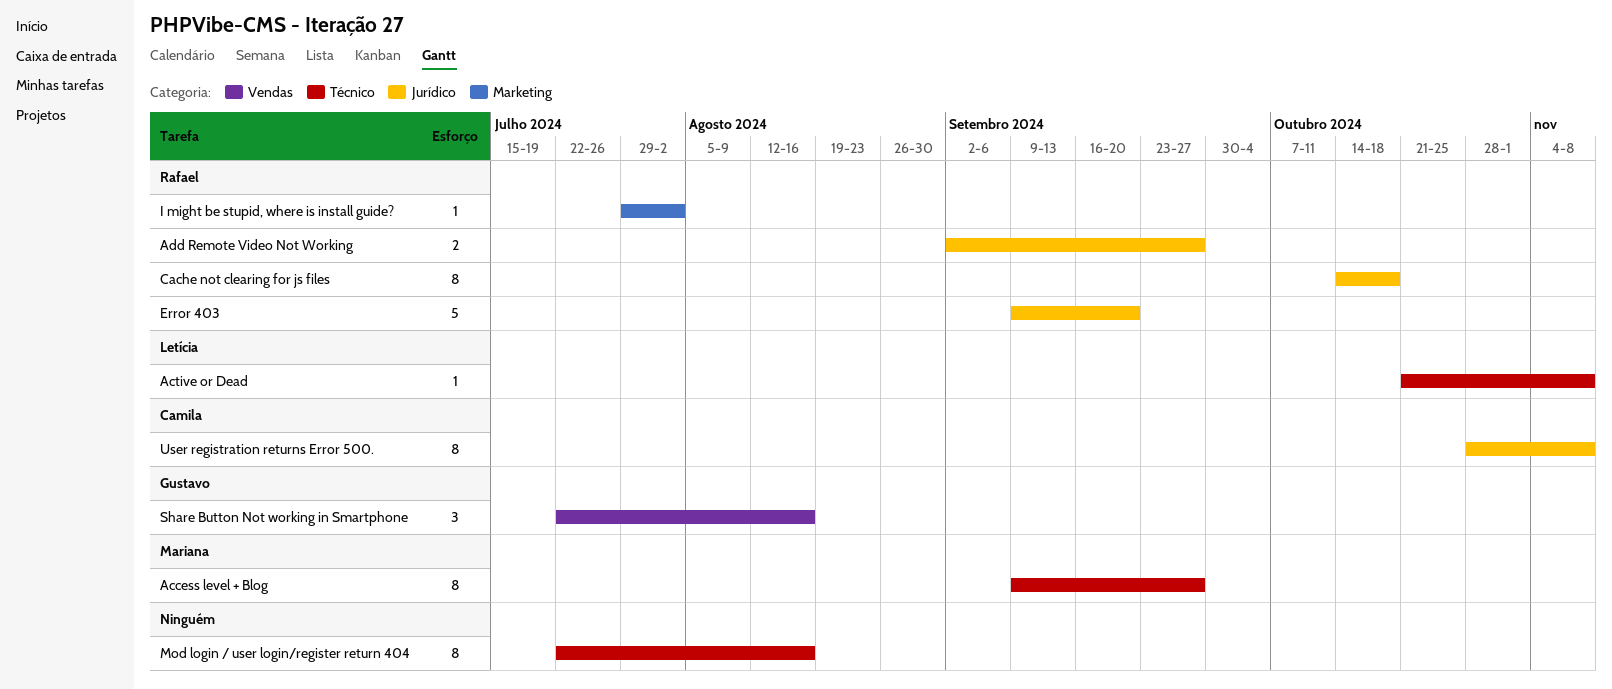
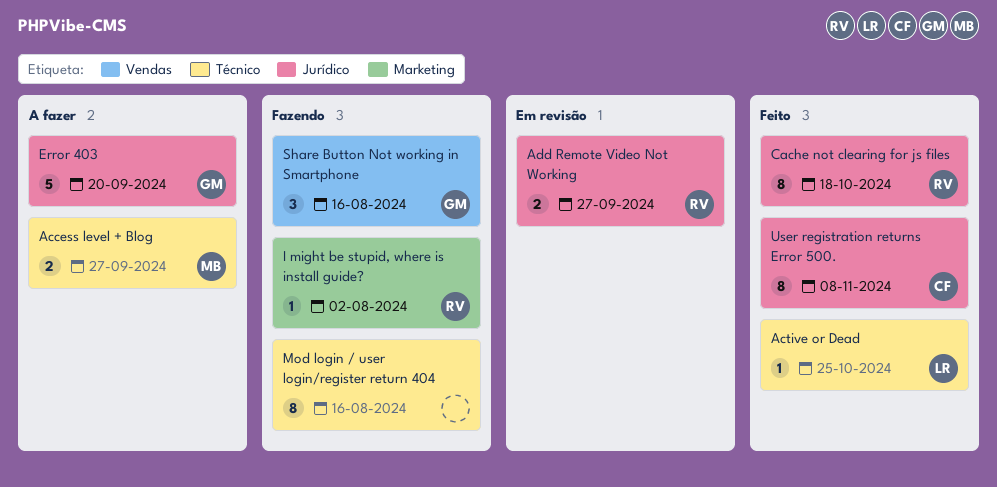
Access level + Blog, estimate: 8 -> 2
Active or Dead, due: Nov 8 -> Oct 25
Error 403, owner: Rafael -> Gustavo

